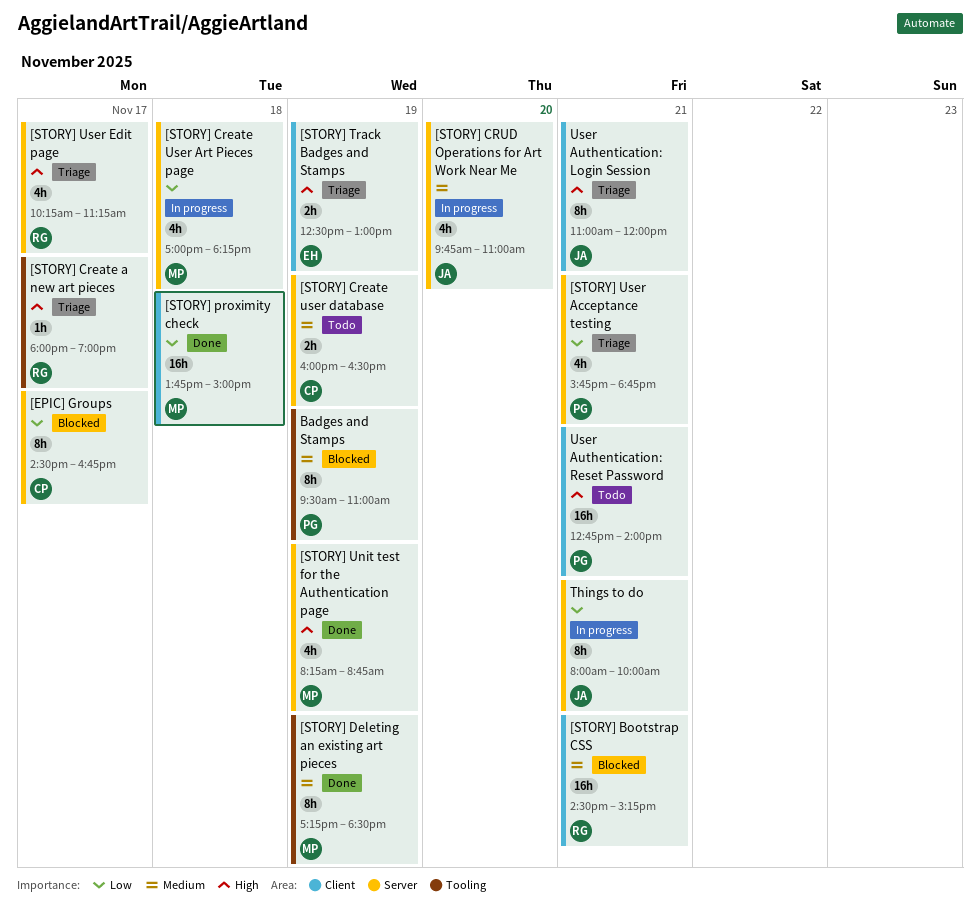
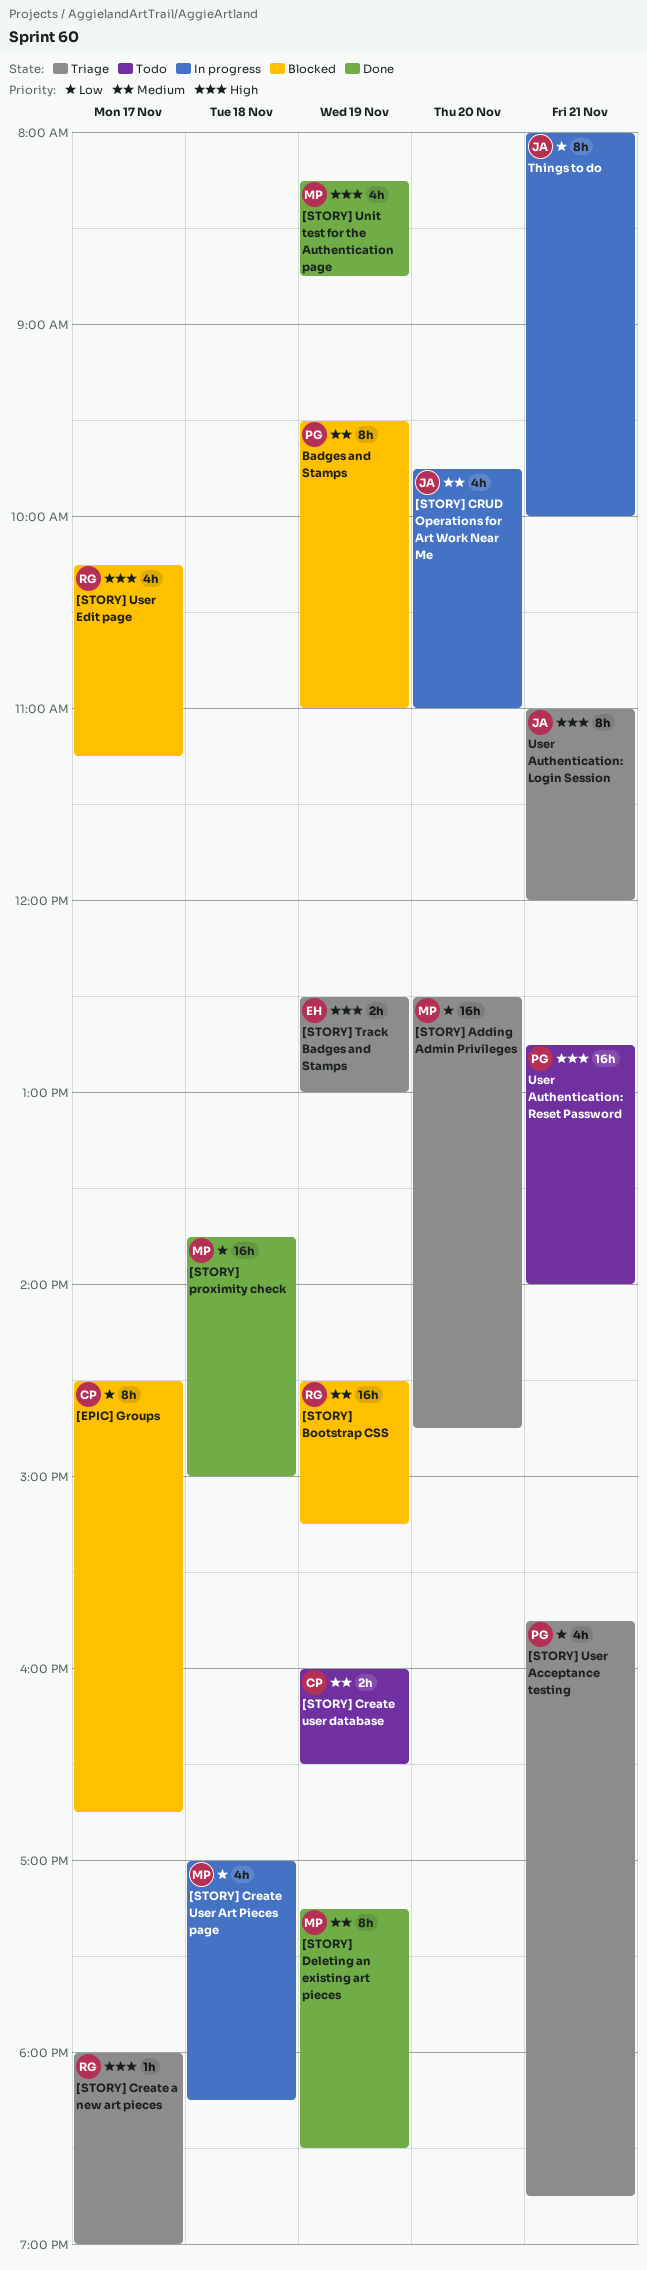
[STORY] Adding Admin Privileges: none -> present
[STORY] Bootstrap CSS, day: Nov 21 -> Nov 19
[STORY] User Edit page, status: Triage -> Blocked

